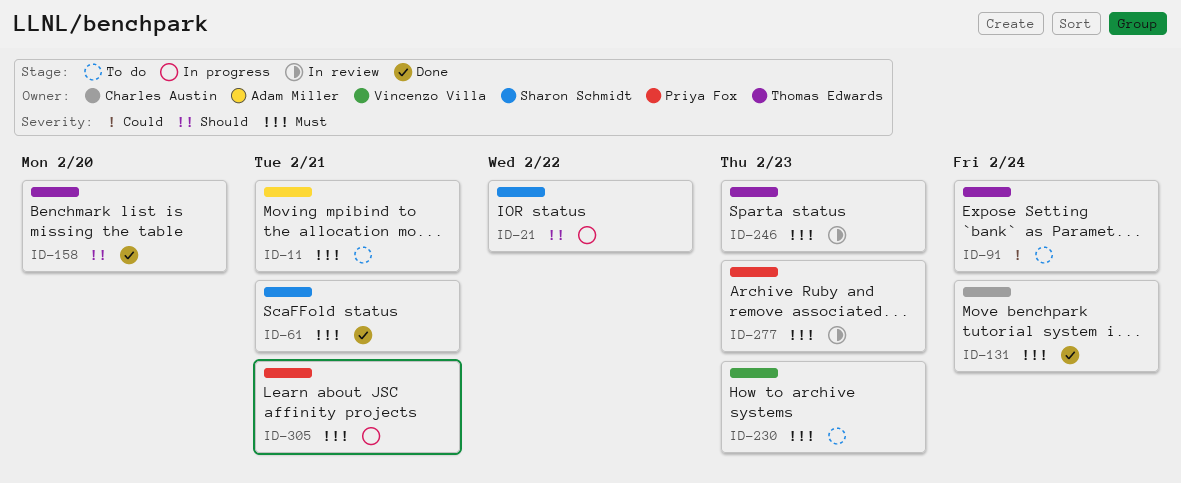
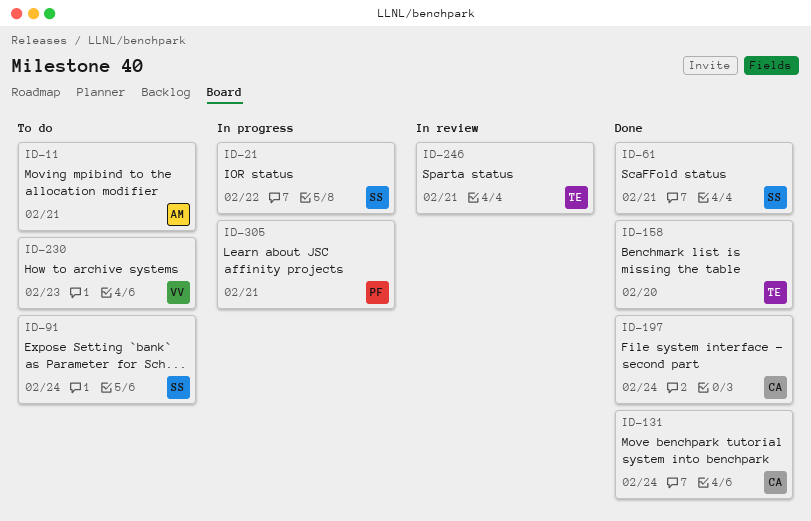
ID-91, owner: Thomas Edwards -> Sharon Schmidt
ID-197: none -> present
ID-246, due: Feb 23 -> Feb 21
ID-277: present -> none

